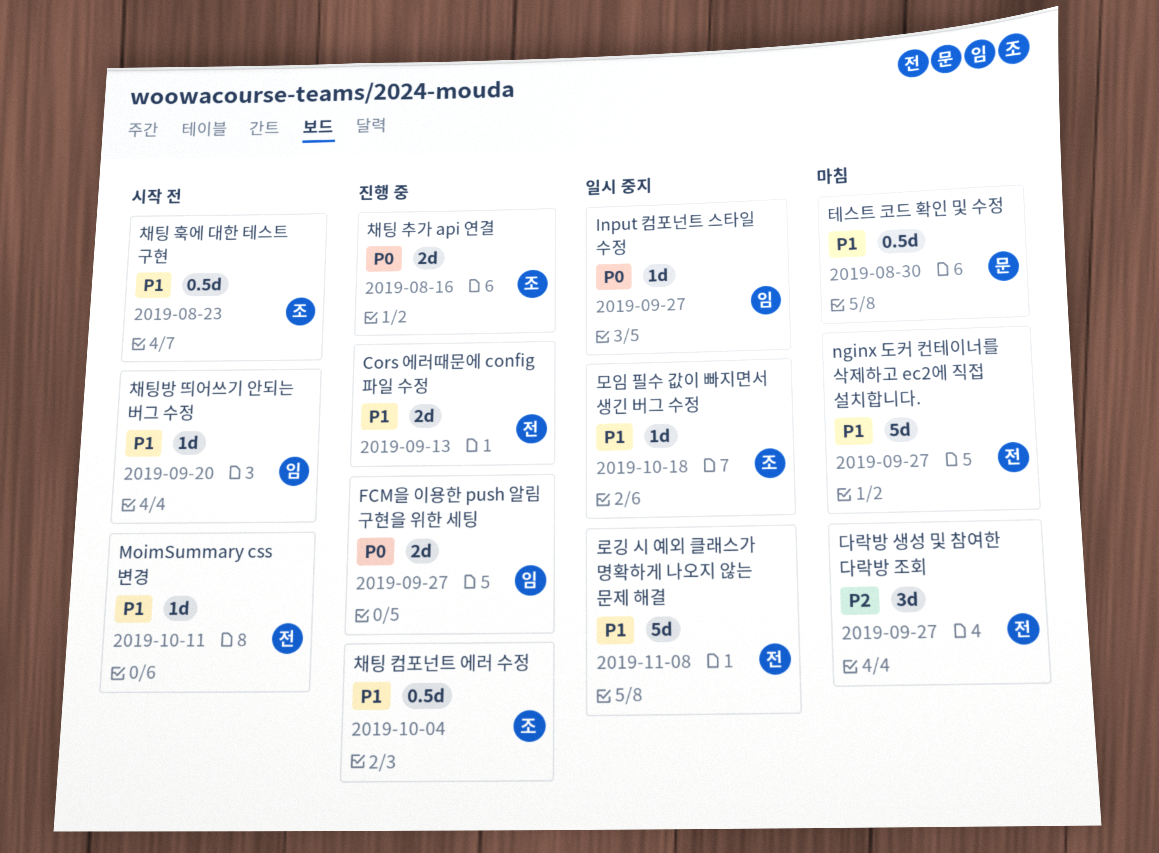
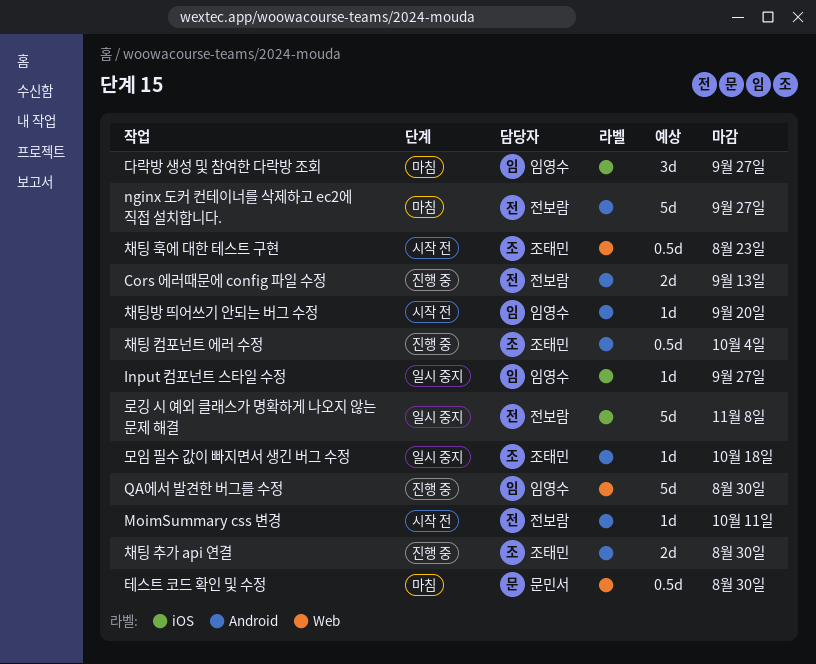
FCM을 이용한 push 알림 구현을 위한 세팅: present -> none
QA에서 발견한 버그를 수정: none -> present
다락방 생성 및 참여한 다락방 조회, owner: 전보람 -> 임영수
채팅 추가 api 연결, due: Aug 16 -> Aug 30

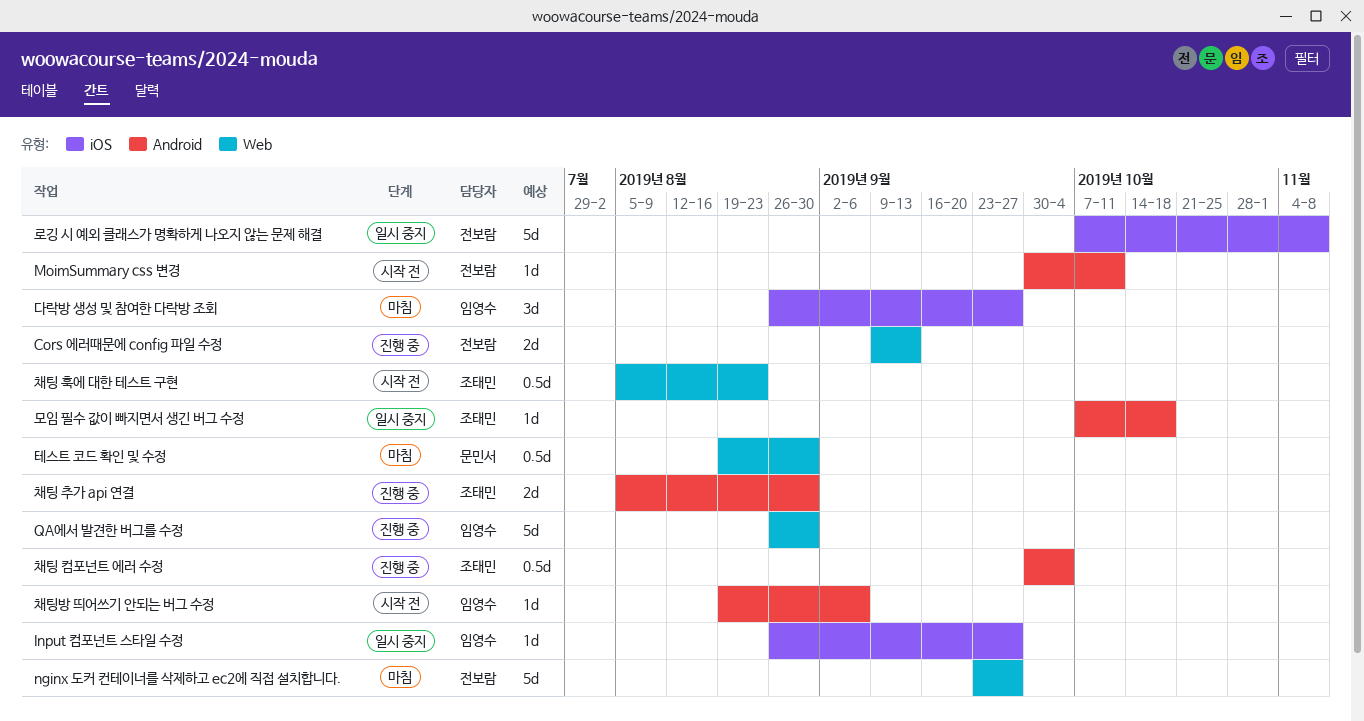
Cors 에러때문에 config 파일 수정, label: Android -> Web
nginx 도커 컨테이너를 삭제하고 ec2에 직접 설치합니다., label: Android -> Web
채팅방 띄어쓰기 안되는 버그 수정, due: Sep 20 -> Sep 6

